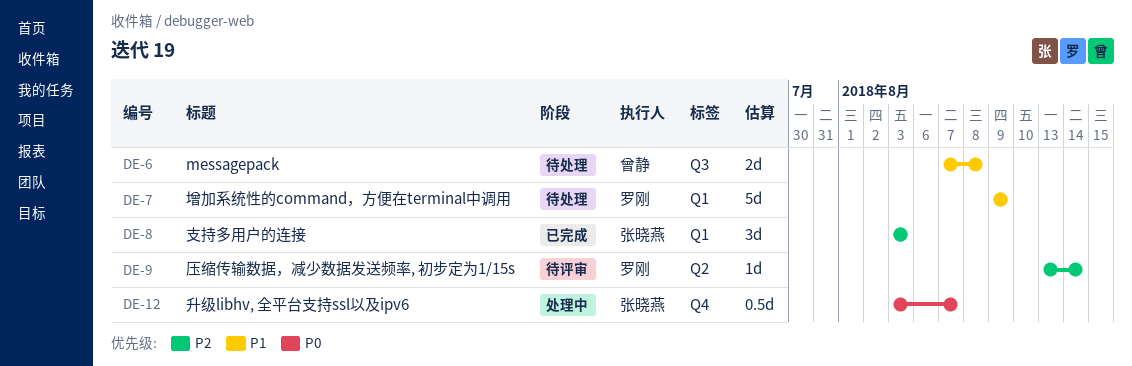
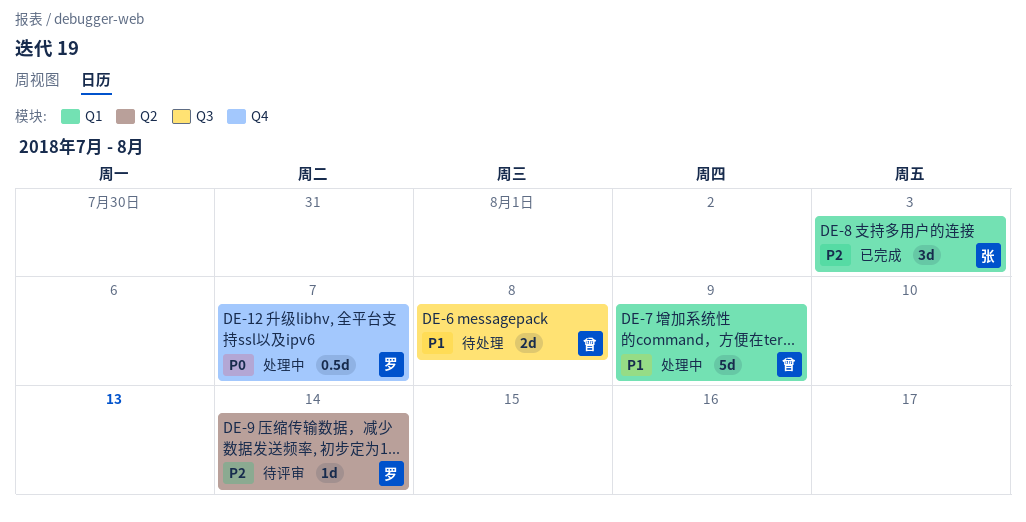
DE-7, status: 待处理 -> 处理中
DE-7, owner: 罗刚 -> 曾静
DE-12, owner: 张晓燕 -> 罗刚

